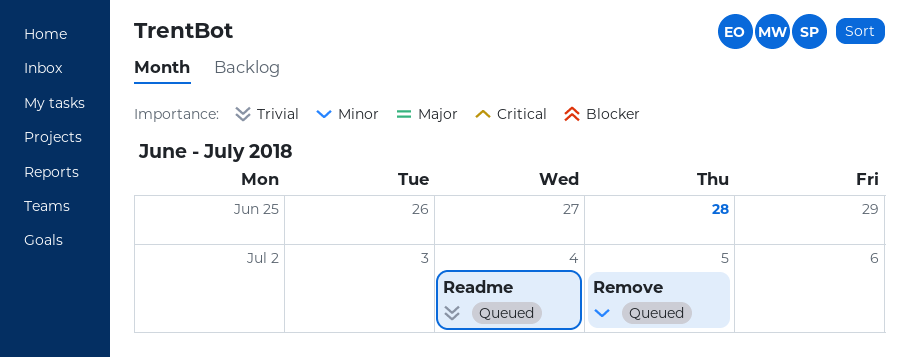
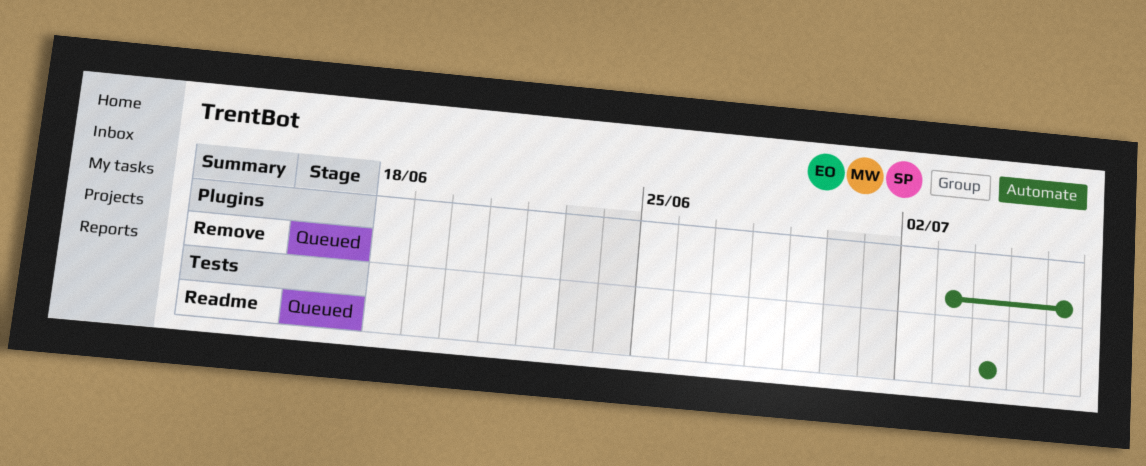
Remove, due: Jul 5 -> Jul 6

